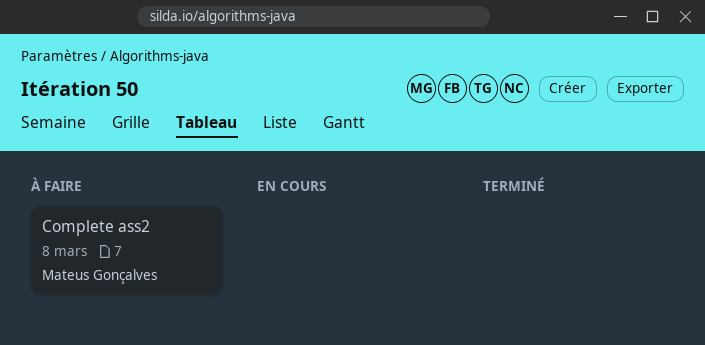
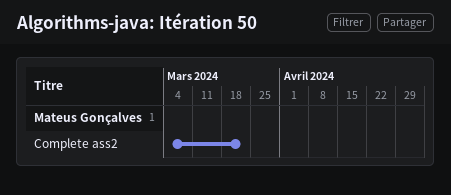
Complete ass2, due: Mar 8 -> Mar 22

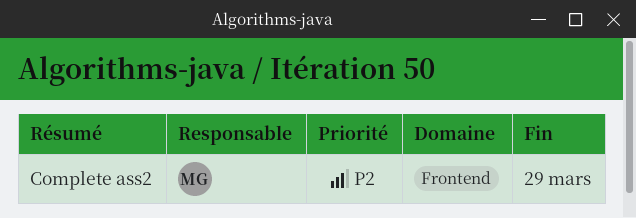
Complete ass2, due: Mar 22 -> Mar 29

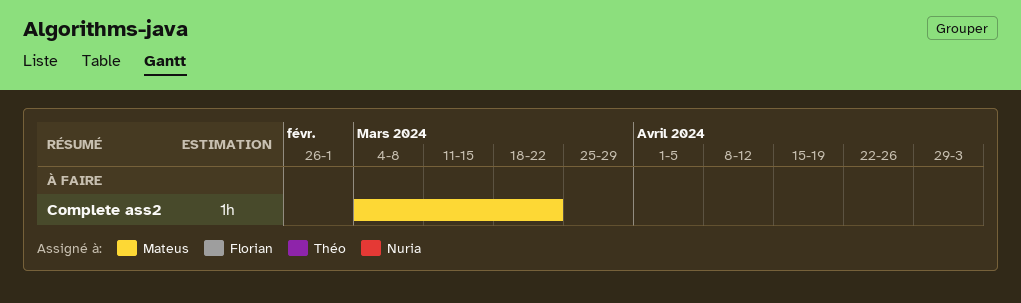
Complete ass2, due: Mar 29 -> Mar 22

